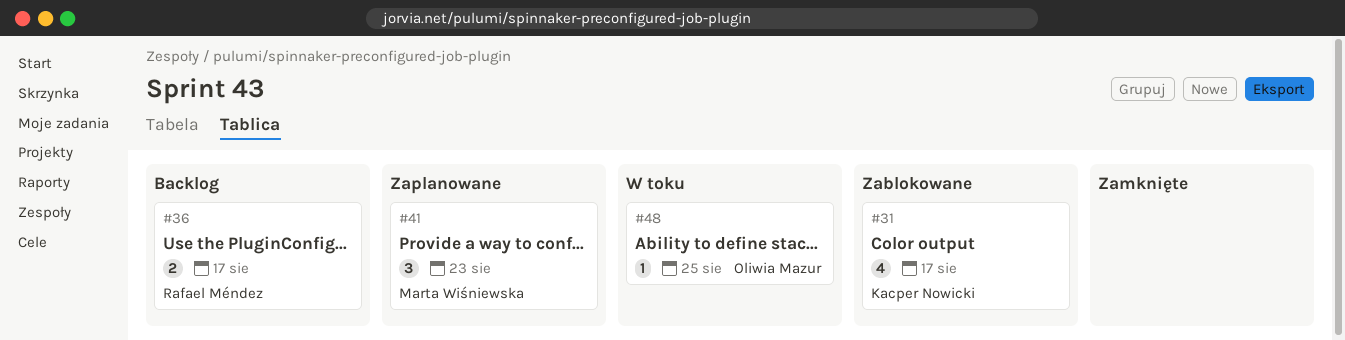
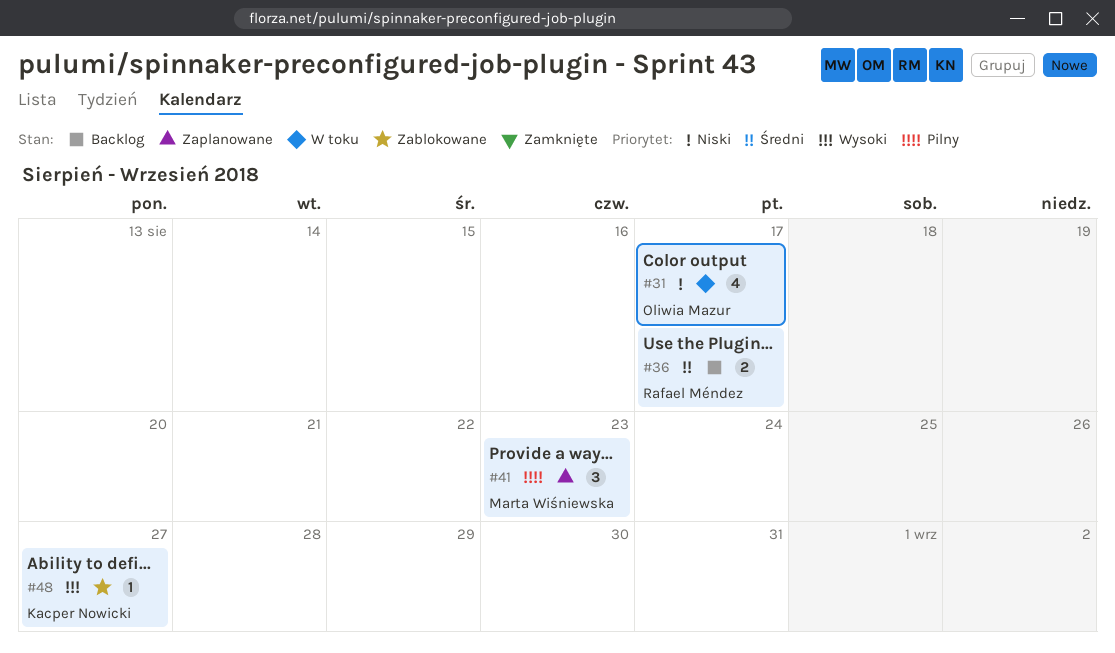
#31, status: Zablokowane -> W toku
#31, owner: Kacper Nowicki -> Oliwia Mazur
#48, status: W toku -> Zablokowane
#48, owner: Oliwia Mazur -> Kacper Nowicki
#48, due: Aug 25 -> Aug 27

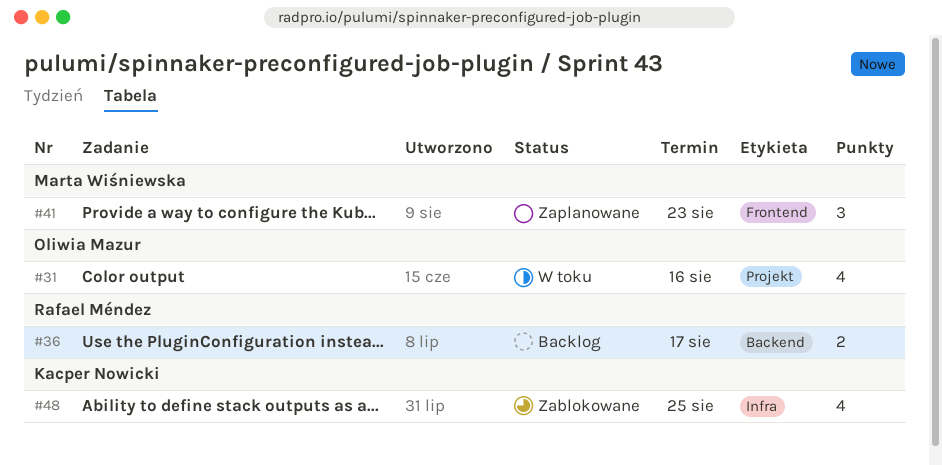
#31, due: Aug 17 -> Aug 16
#48, estimate: 1 -> 4
#48, due: Aug 27 -> Aug 25

